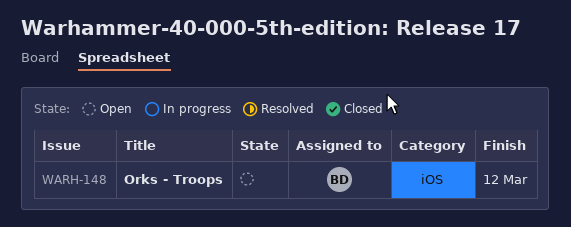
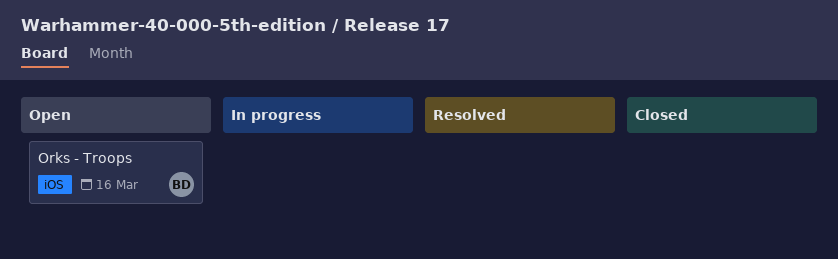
Orks - Troops, due: Mar 12 -> Mar 16

